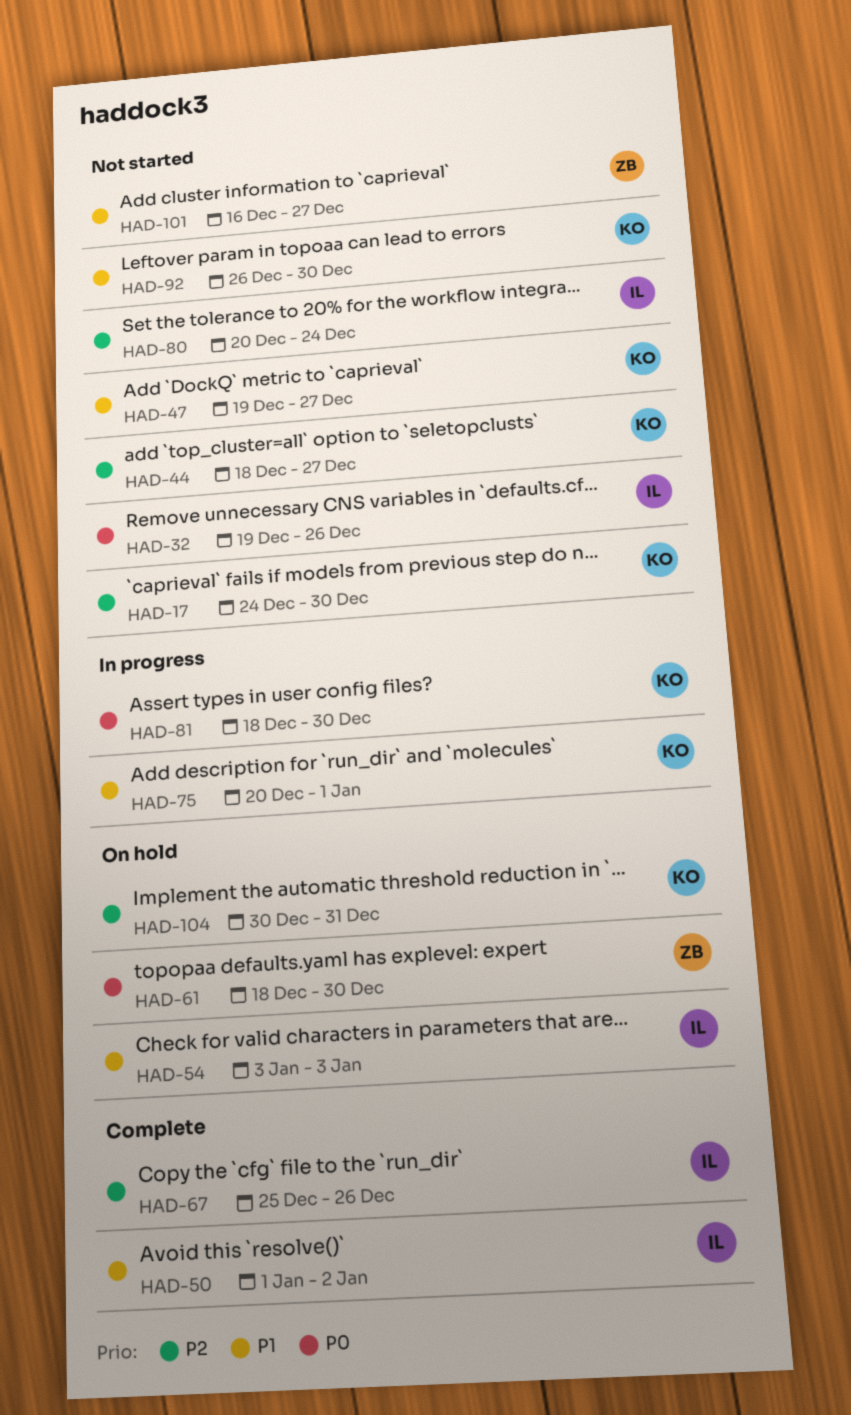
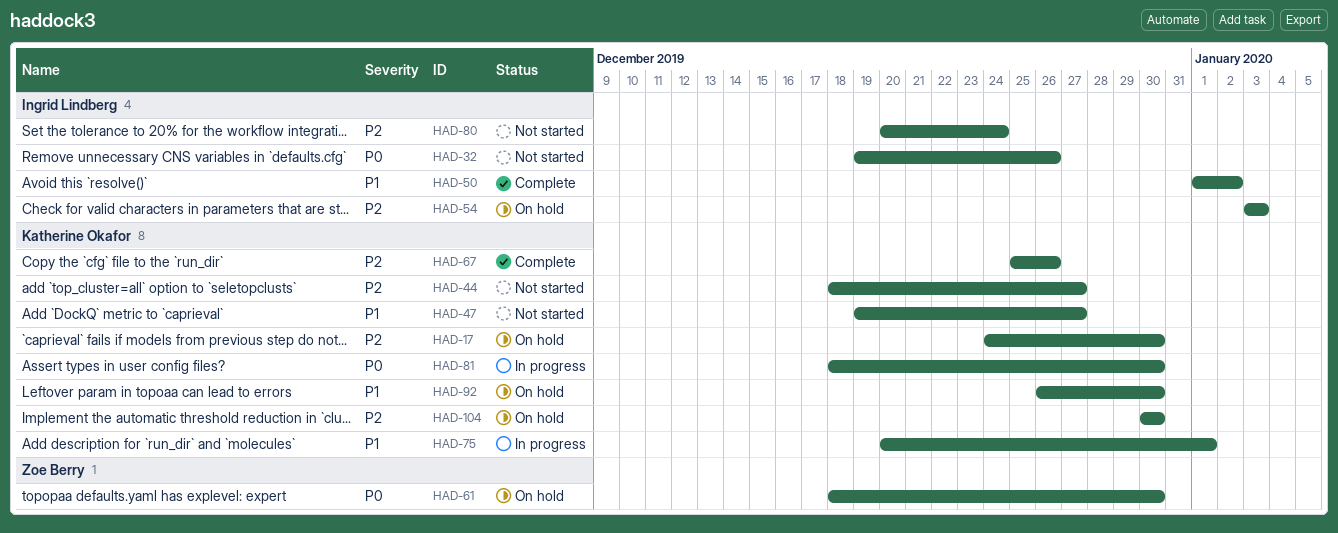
HAD-17, status: Not started -> On hold
HAD-54, priority: P1 -> P2
HAD-67, owner: Ingrid Lindberg -> Katherine Okafor
HAD-92, status: Not started -> On hold
HAD-101: present -> none
HAD-104, due: Dec 31 -> Dec 30

